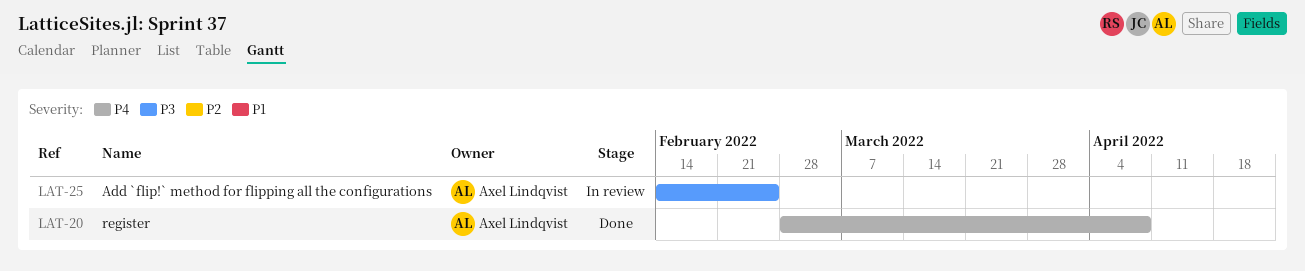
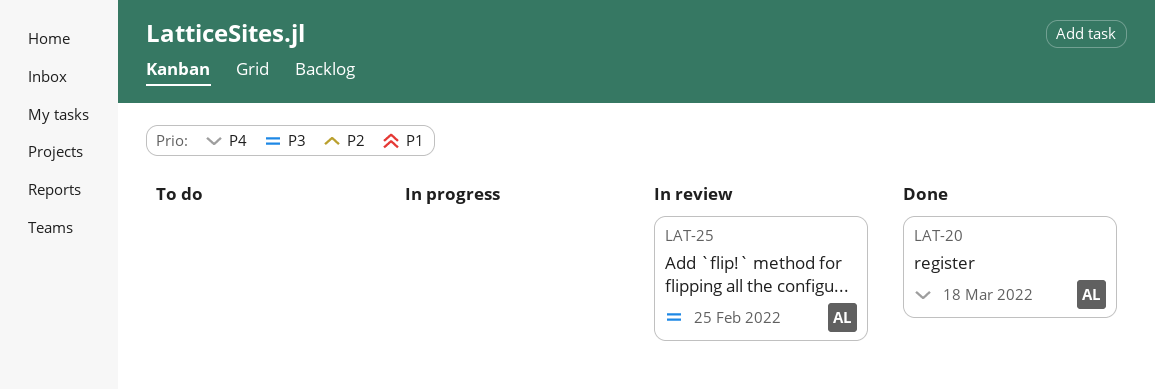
LAT-20, due: Apr 8 -> Mar 18

